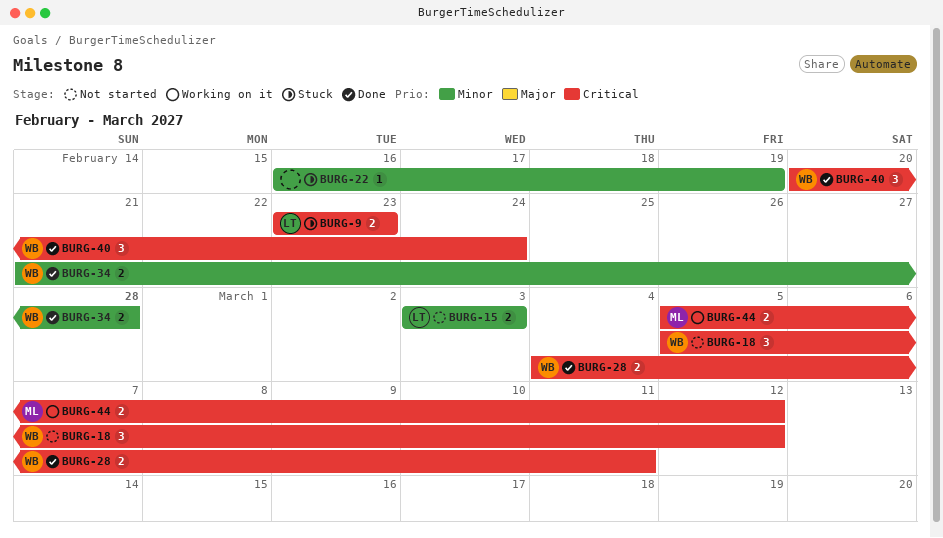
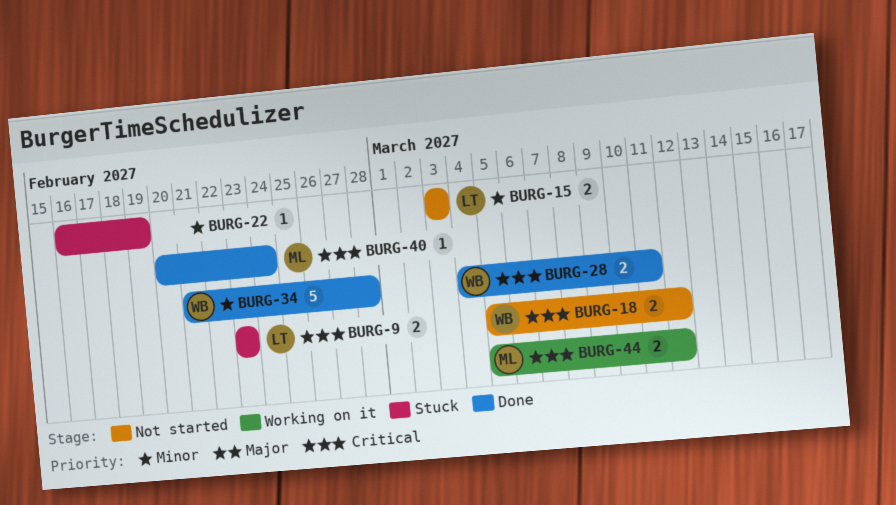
BURG-18, estimate: 3 -> 2
BURG-34, estimate: 2 -> 5
BURG-40, owner: WB -> ML
BURG-40, estimate: 3 -> 1

